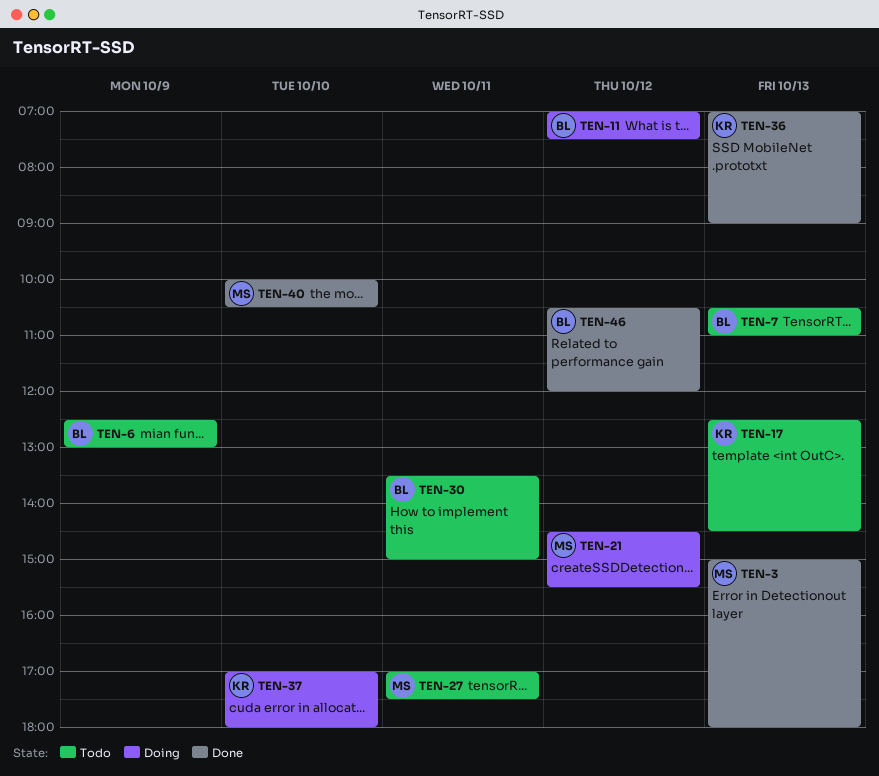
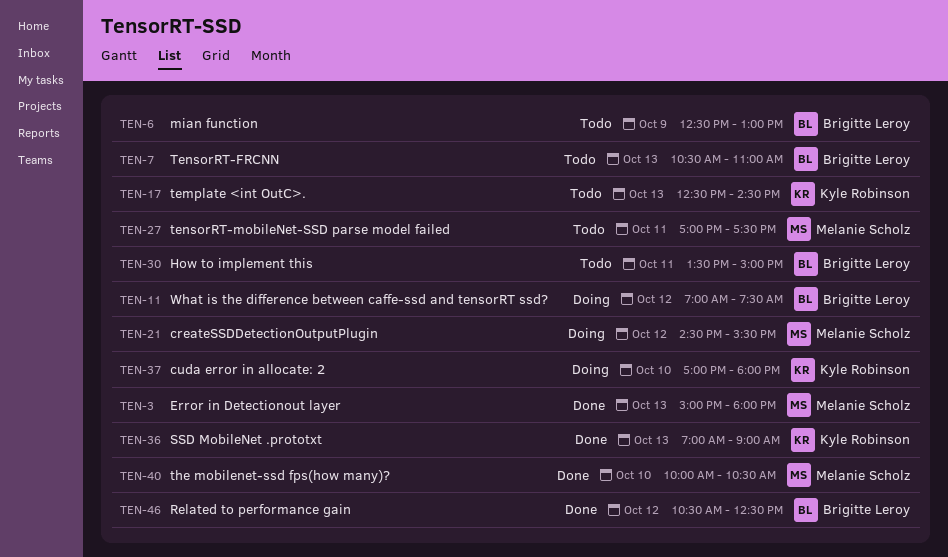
TEN-46, ends: 12:00 -> 12:30

